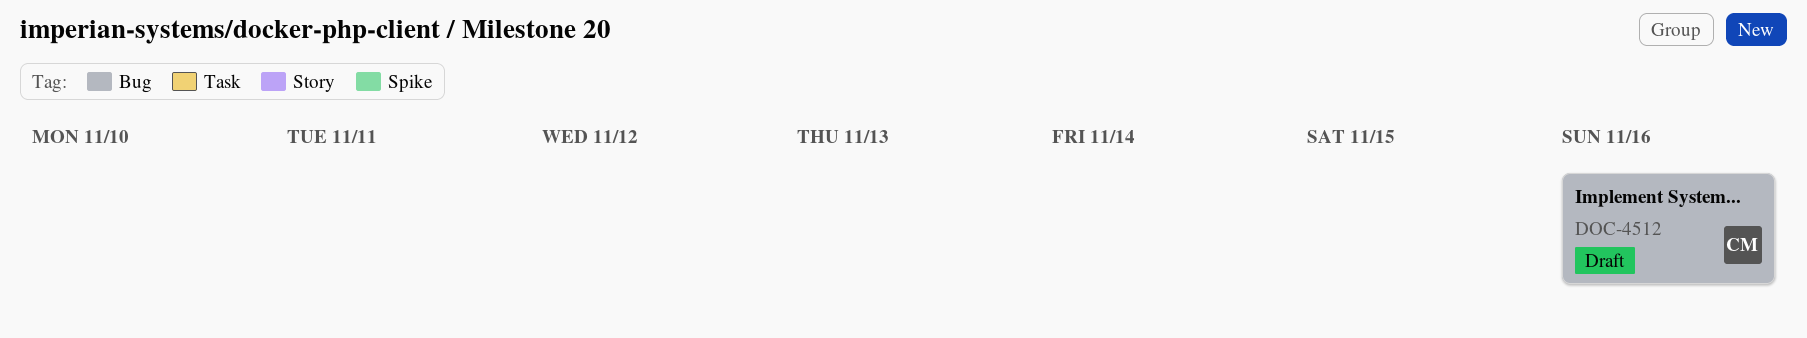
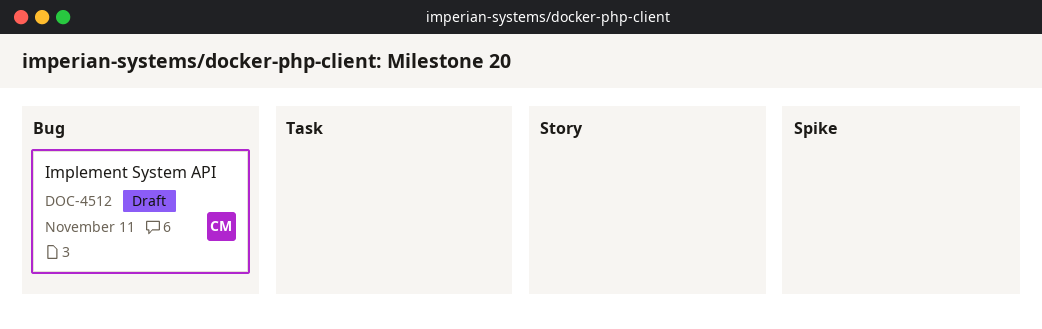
DOC-4512, due: Nov 16 -> Nov 11

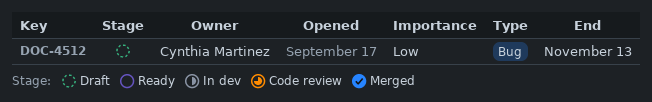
DOC-4512, due: Nov 11 -> Nov 13

